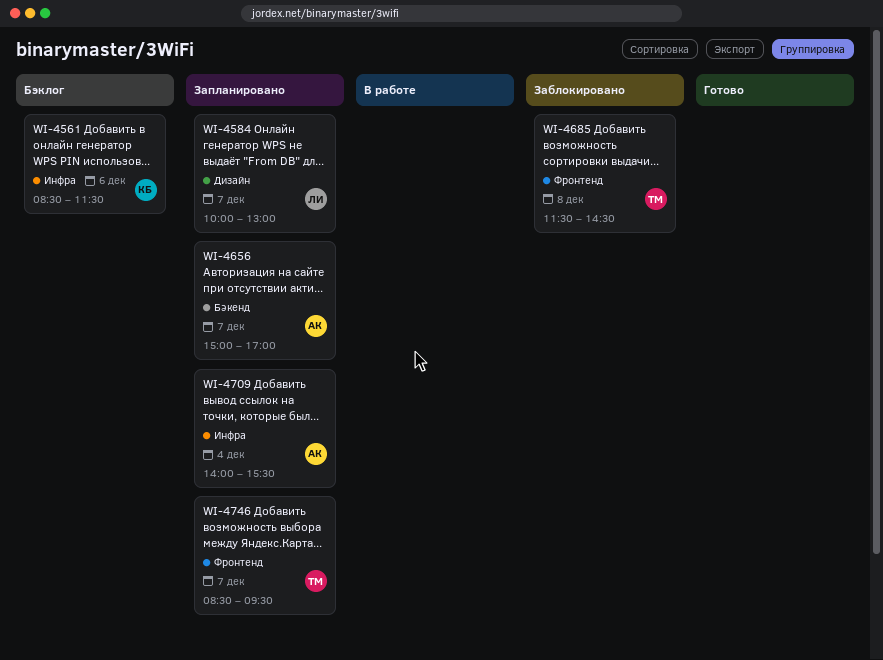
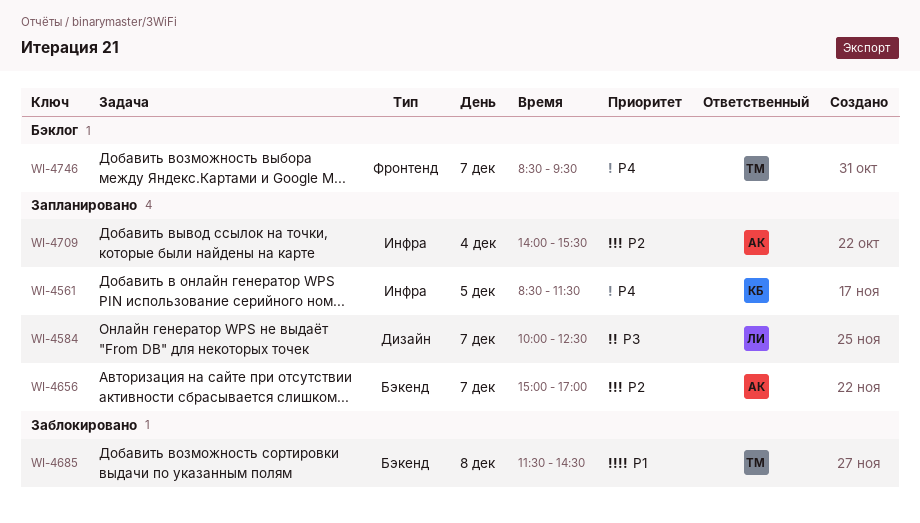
WI-4561, status: Бэклог -> Запланировано
WI-4561, day: Dec 6 -> Dec 5
WI-4584, ends: 13:00 -> 12:30
WI-4685, label: Фронтенд -> Бэкенд
WI-4746, status: Запланировано -> Бэклог

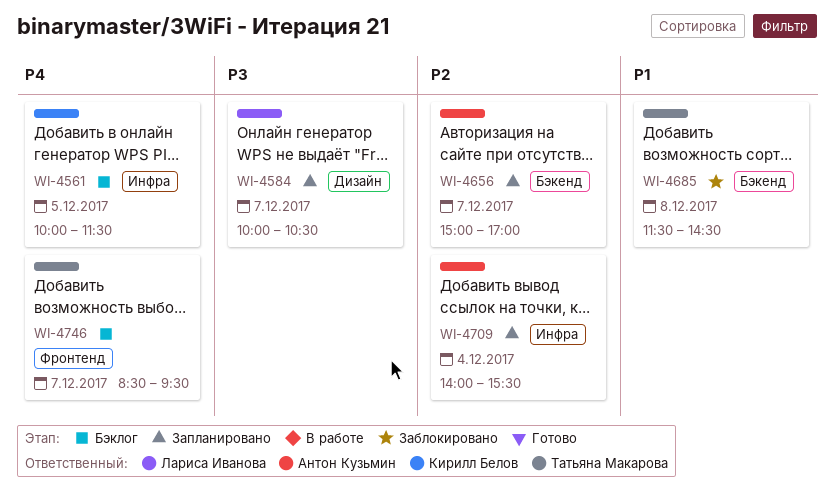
WI-4561, status: Запланировано -> Бэклог
WI-4561, begins: 08:30 -> 10:00
WI-4584, ends: 12:30 -> 10:30

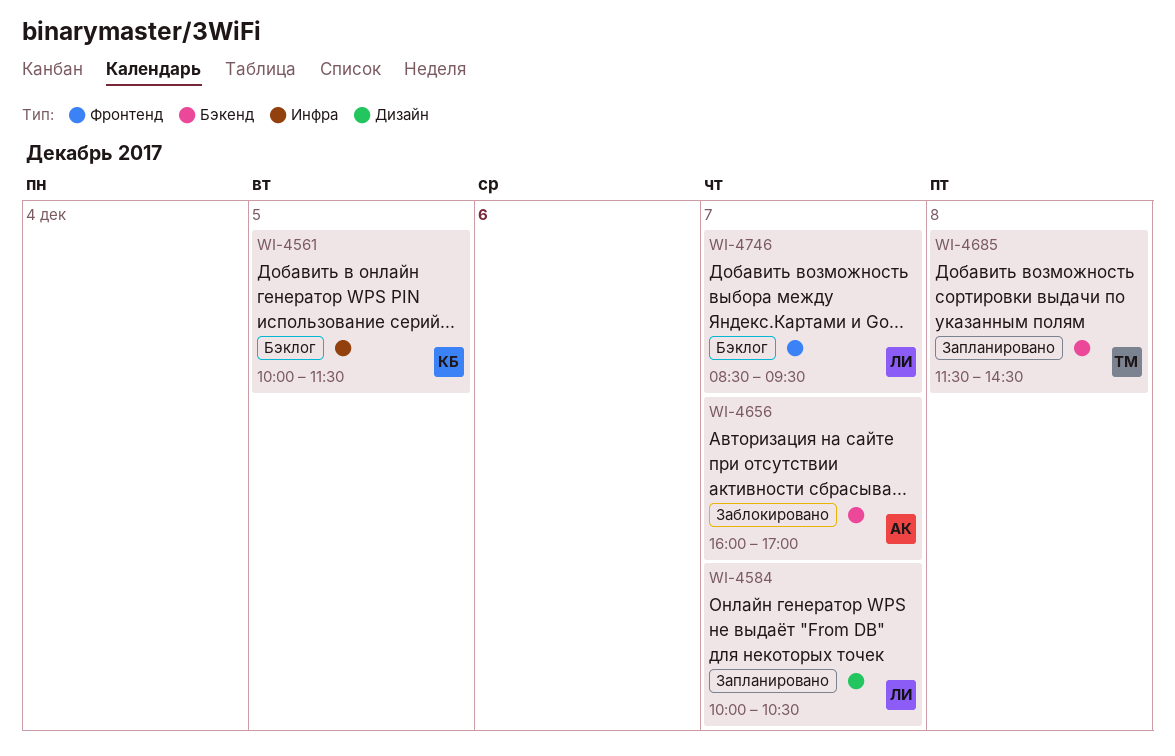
WI-4656, status: Запланировано -> Заблокировано
WI-4656, begins: 15:00 -> 16:00
WI-4685, status: Заблокировано -> Запланировано
WI-4709: present -> none
WI-4746, owner: Татьяна Макарова -> Лариса Иванова

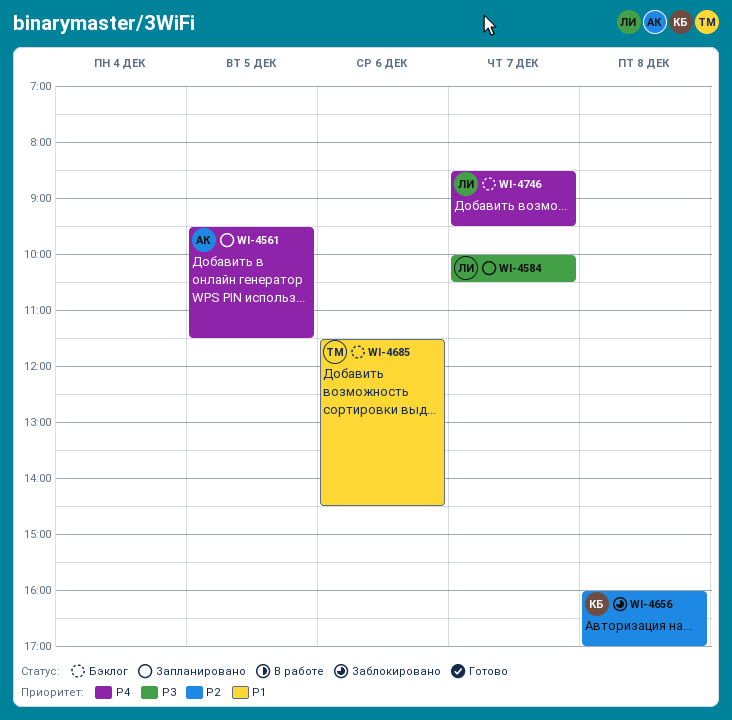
WI-4561, status: Бэклог -> Запланировано
WI-4561, owner: КБ -> АК
WI-4561, begins: 10:00 -> 09:30
WI-4656, owner: АК -> КБ
WI-4656, day: Dec 7 -> Dec 8
WI-4685, status: Запланировано -> Бэклог
WI-4685, day: Dec 8 -> Dec 6

